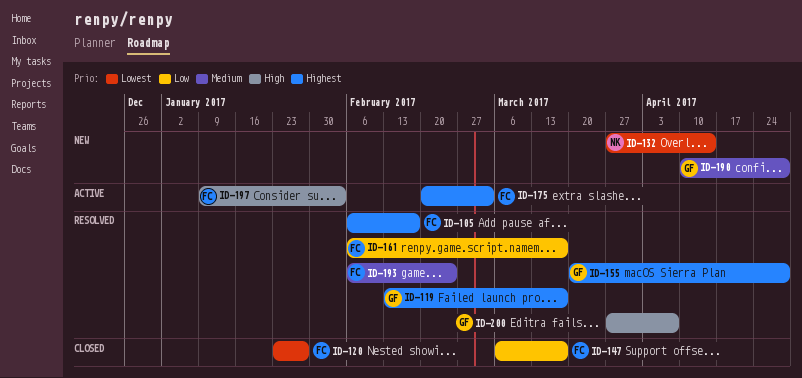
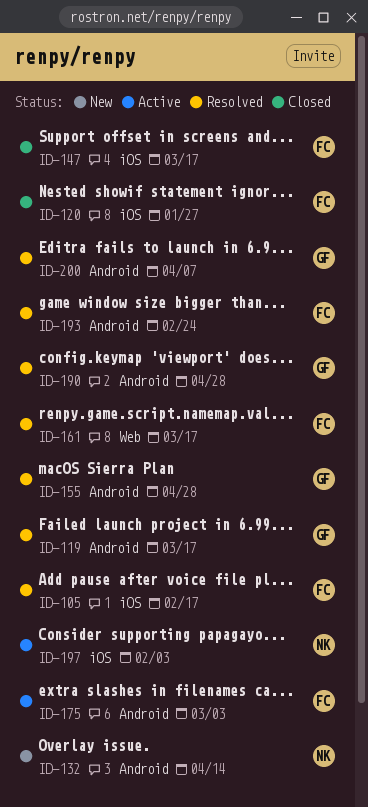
ID-190, status: New -> Resolved
ID-197, owner: FC -> NK

